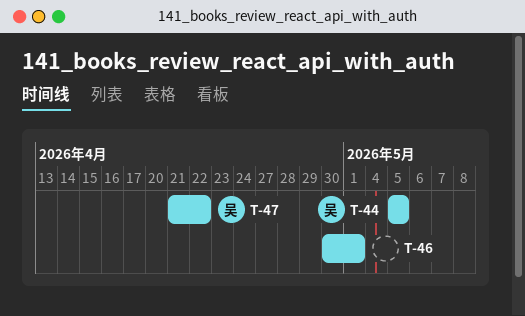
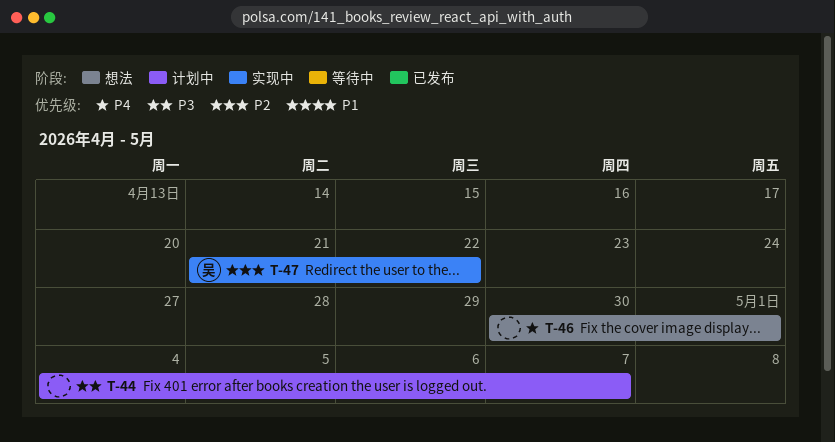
T-44, owner: 吴 -> none
T-44, start: May 5 -> May 4
T-44, due: May 5 -> May 7

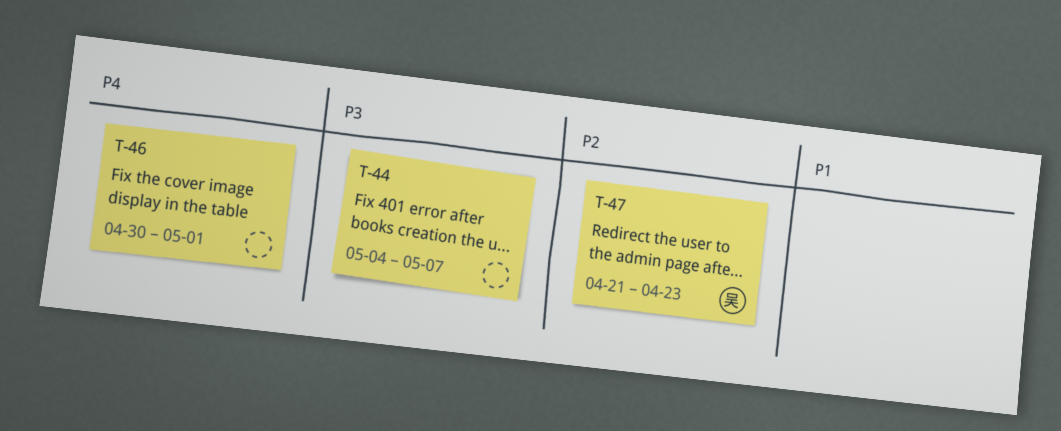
T-47, due: Apr 22 -> Apr 23

